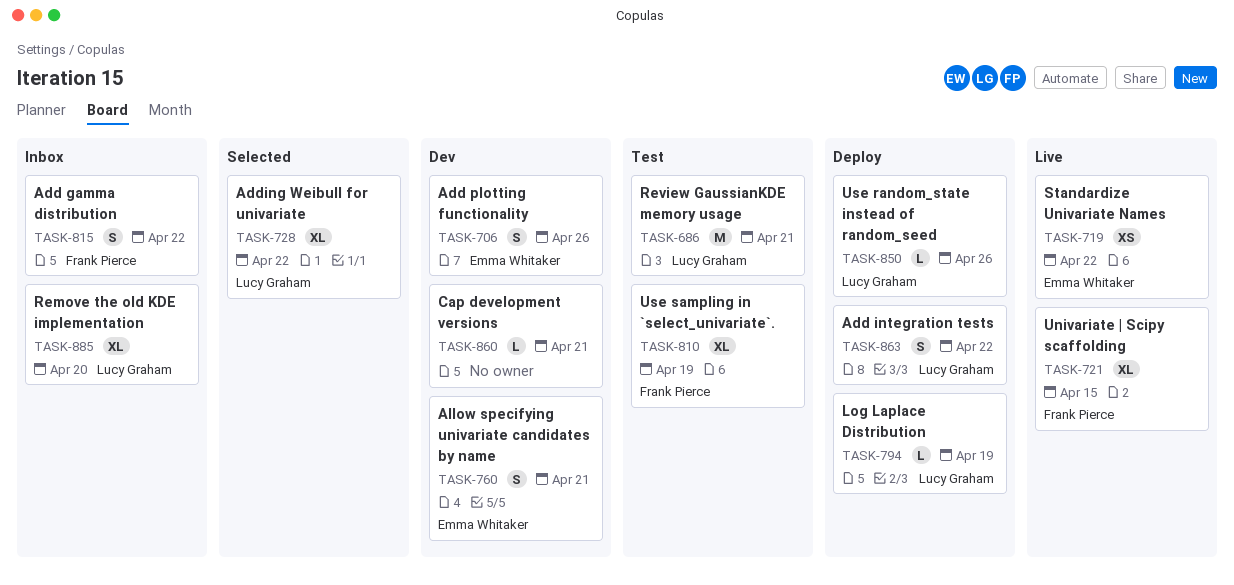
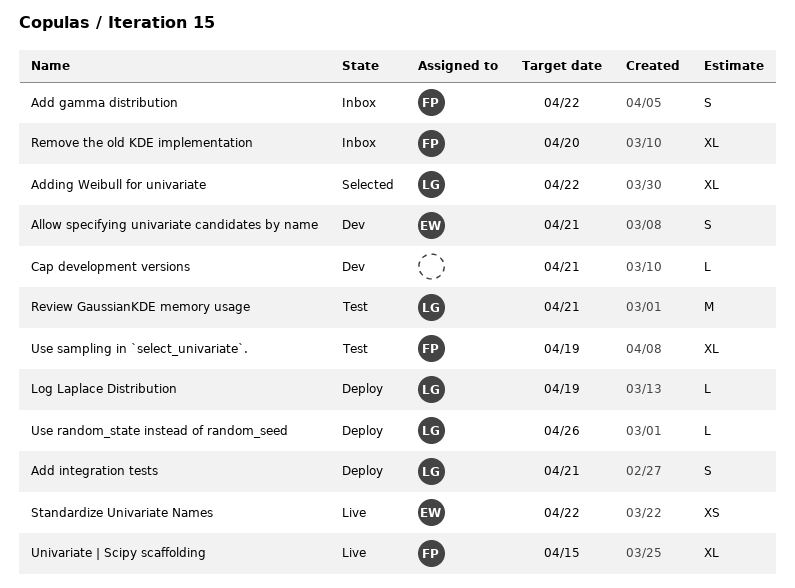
Add integration tests, due: Apr 22 -> Apr 21
Add plotting functionality: present -> none
Remove the old KDE implementation, owner: Lucy Graham -> Frank Pierce

